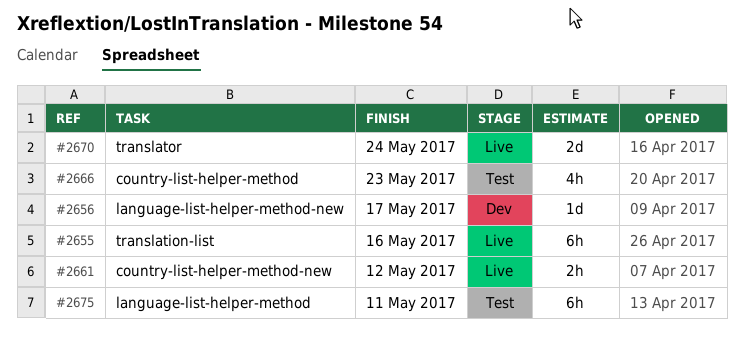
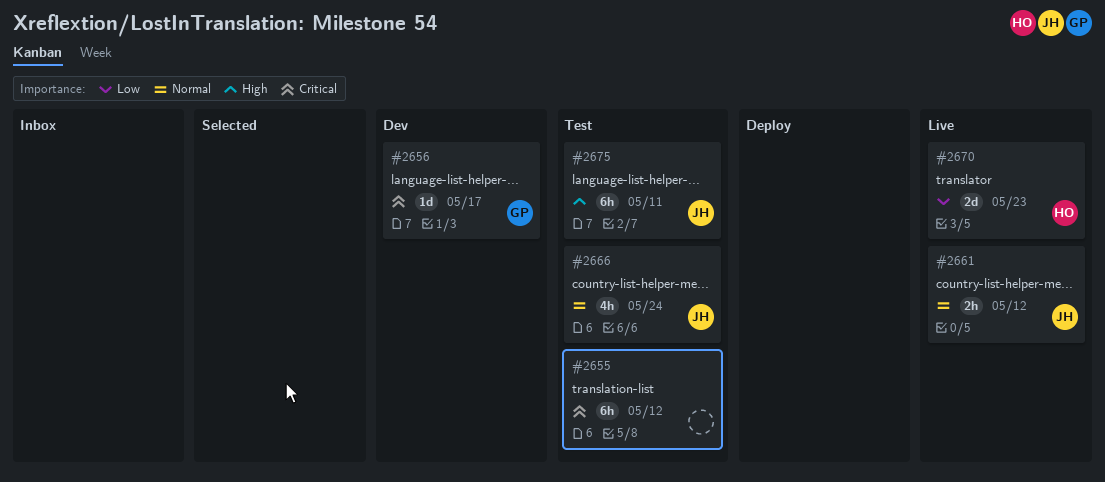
#2655, status: Live -> Test
#2655, due: May 16 -> May 12
#2666, due: May 23 -> May 24
#2670, due: May 24 -> May 23

